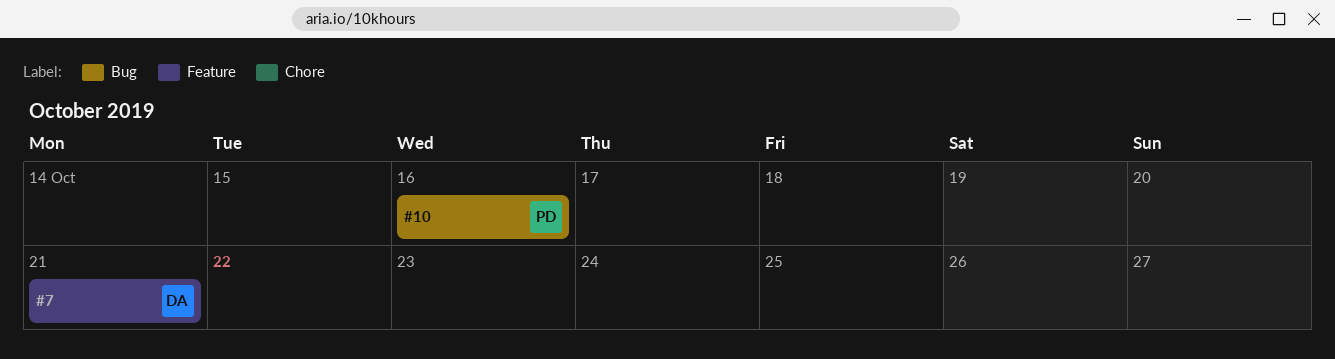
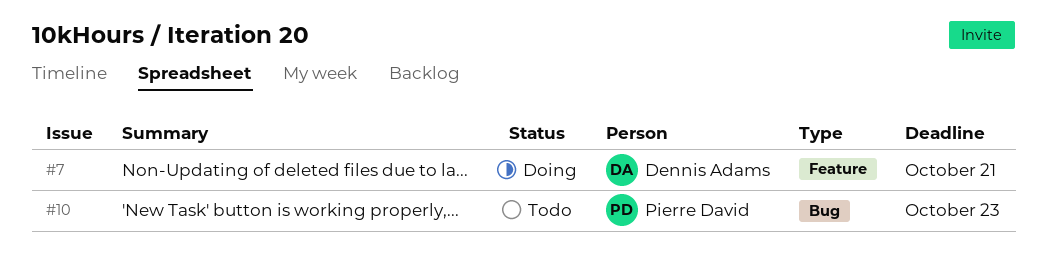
#10, due: Oct 16 -> Oct 23

